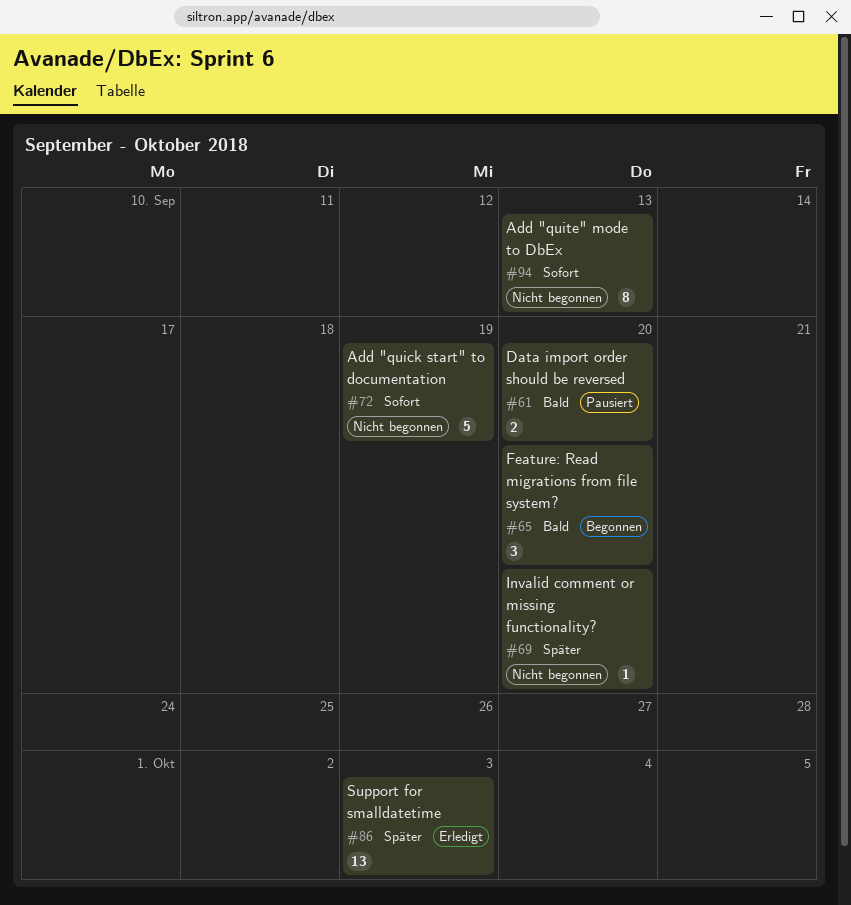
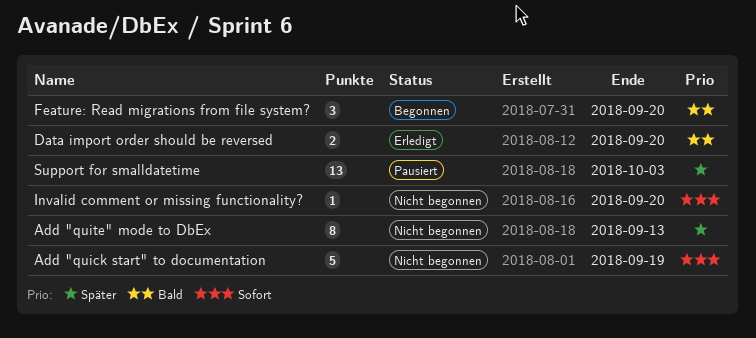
Add "quite" mode to DbEx, priority: Sofort -> Später
Data import order should be reversed, status: Pausiert -> Erledigt
Invalid comment or missing functionality?, priority: Später -> Sofort
Support for smalldatetime, status: Erledigt -> Pausiert

